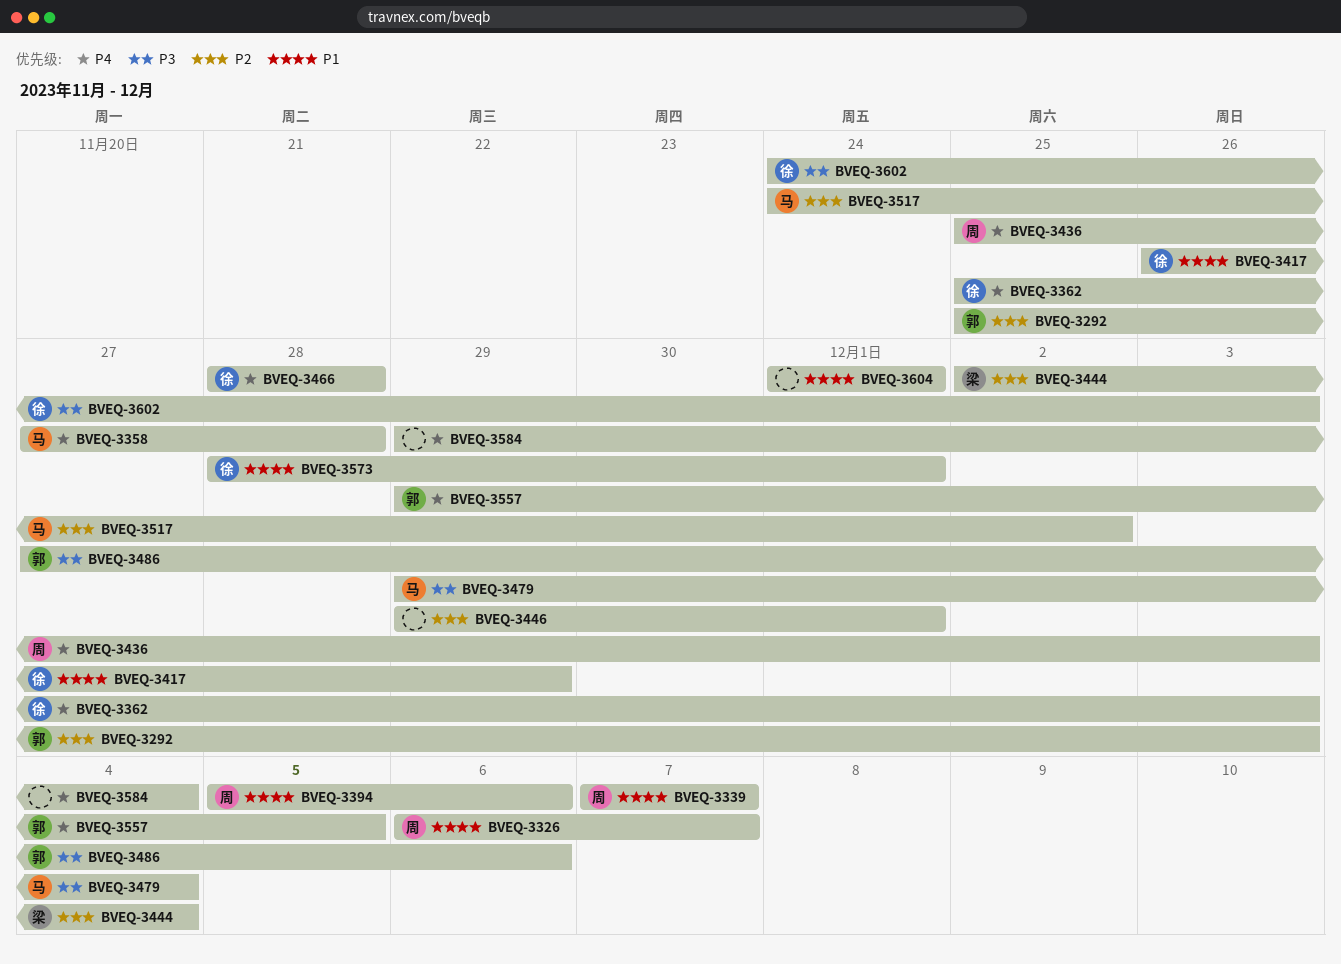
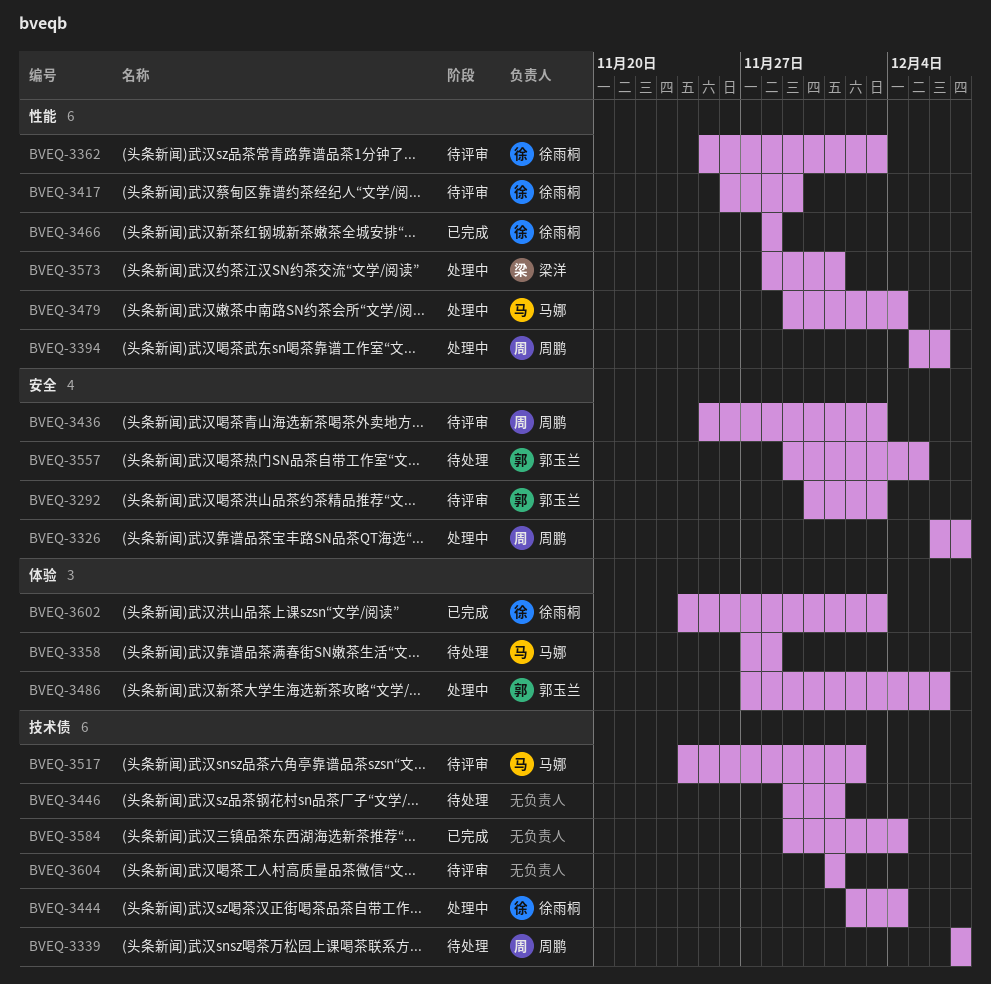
BVEQ-3292, start: Nov 25 -> Nov 30
BVEQ-3444, owner: 梁洋 -> 徐雨桐
BVEQ-3573, owner: 徐雨桐 -> 梁洋

